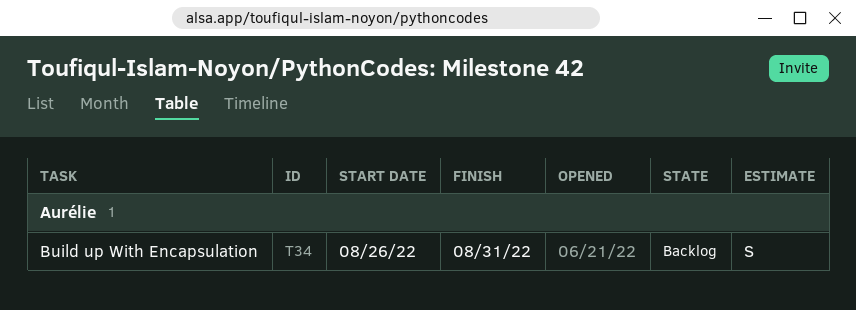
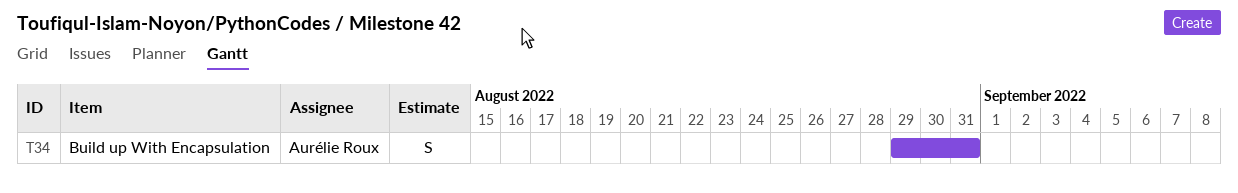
T34, start: Aug 26 -> Aug 29

